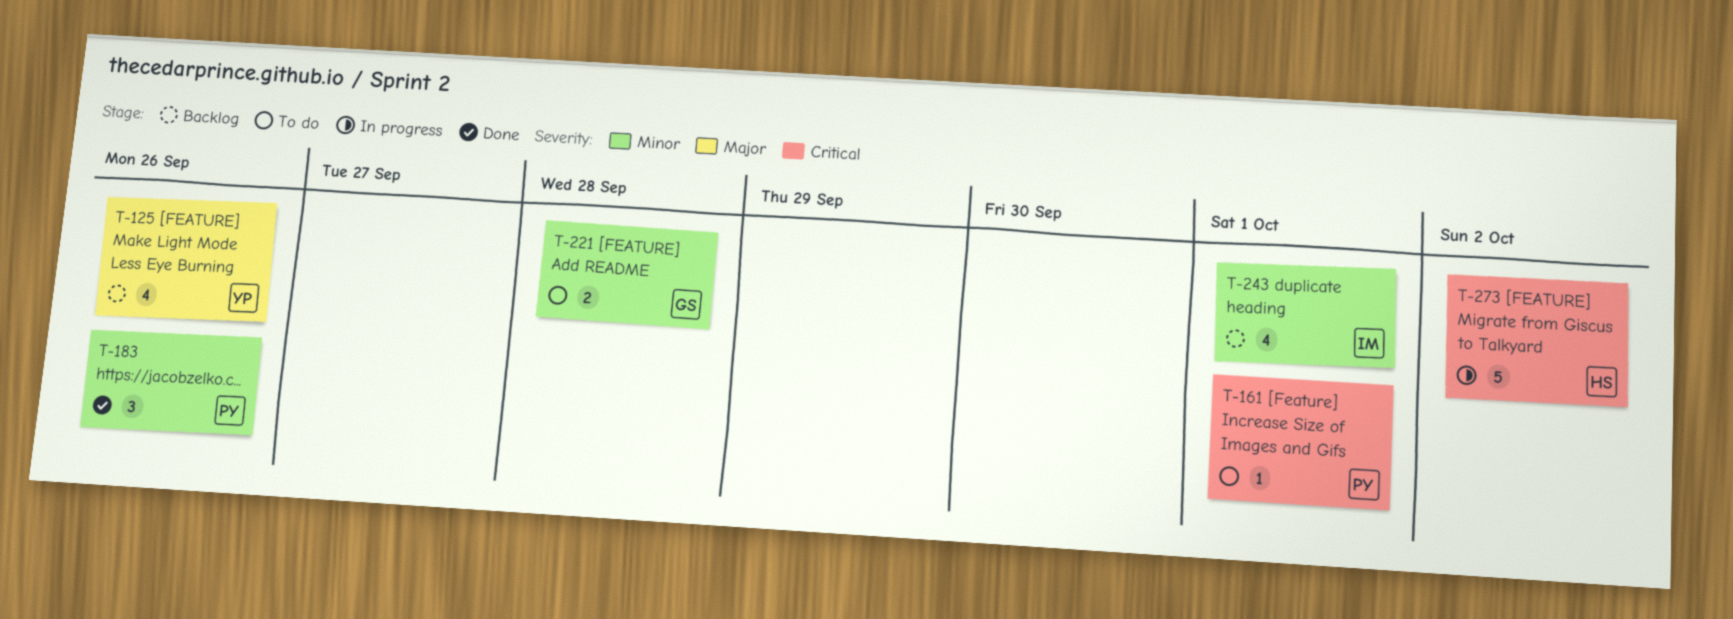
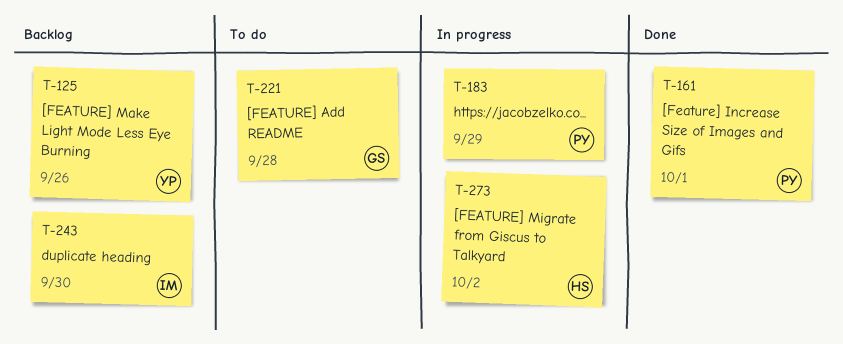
T-161, status: To do -> Done
T-183, status: Done -> In progress
T-183, due: Sep 26 -> Sep 29
T-243, due: Oct 1 -> Sep 30

